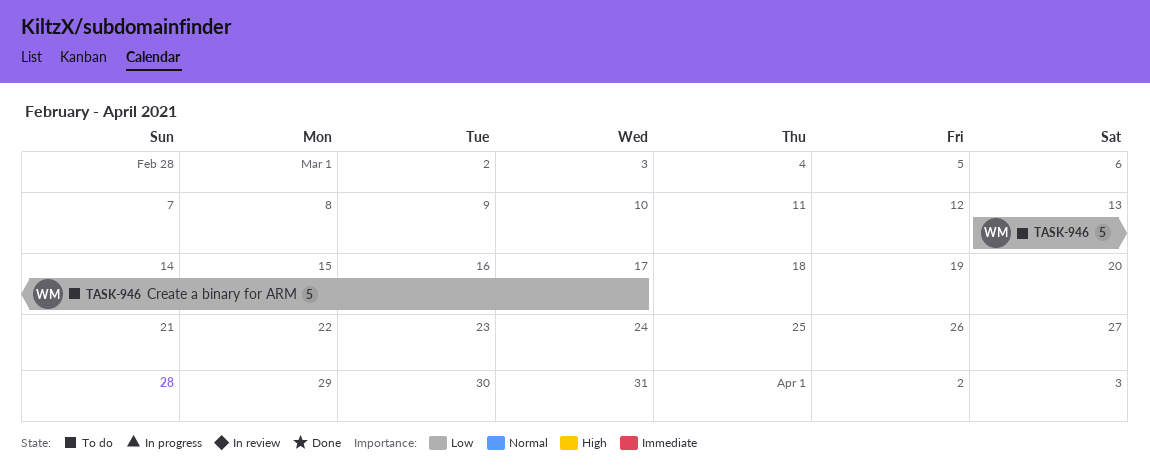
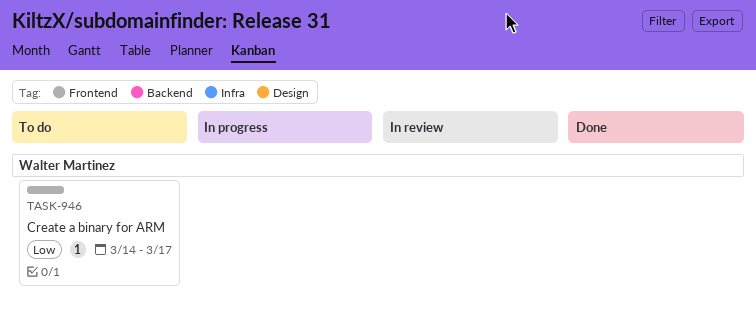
TASK-946, estimate: 5 -> 1
TASK-946, start: Mar 13 -> Mar 14

